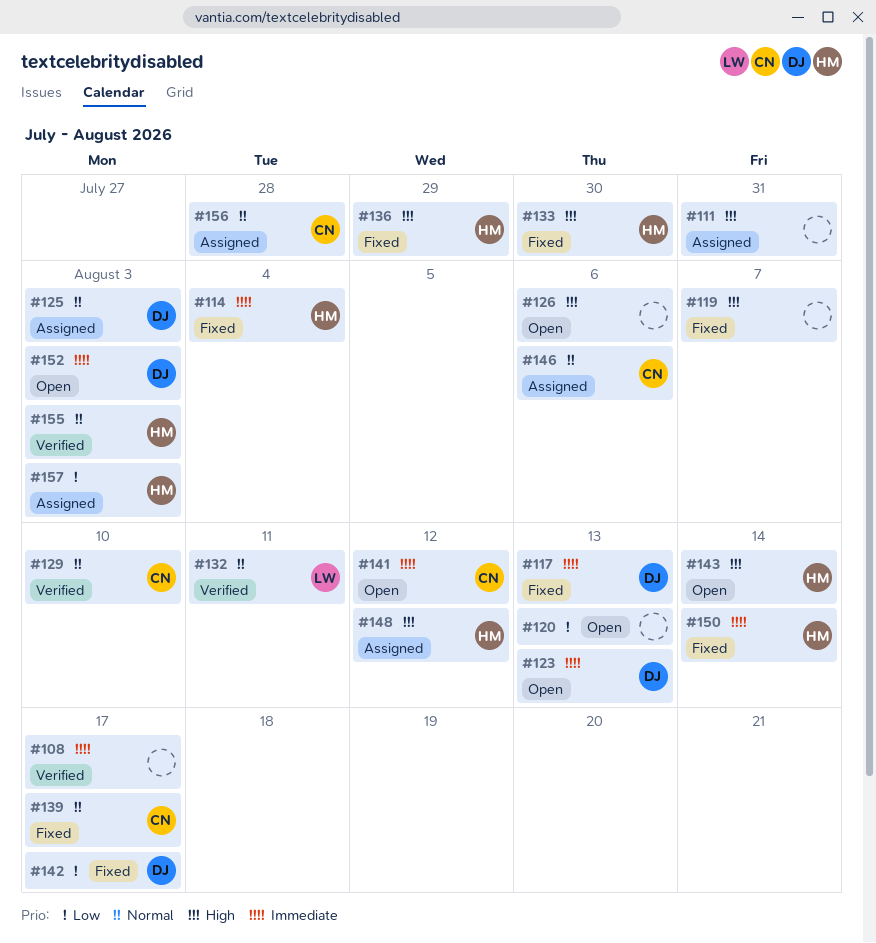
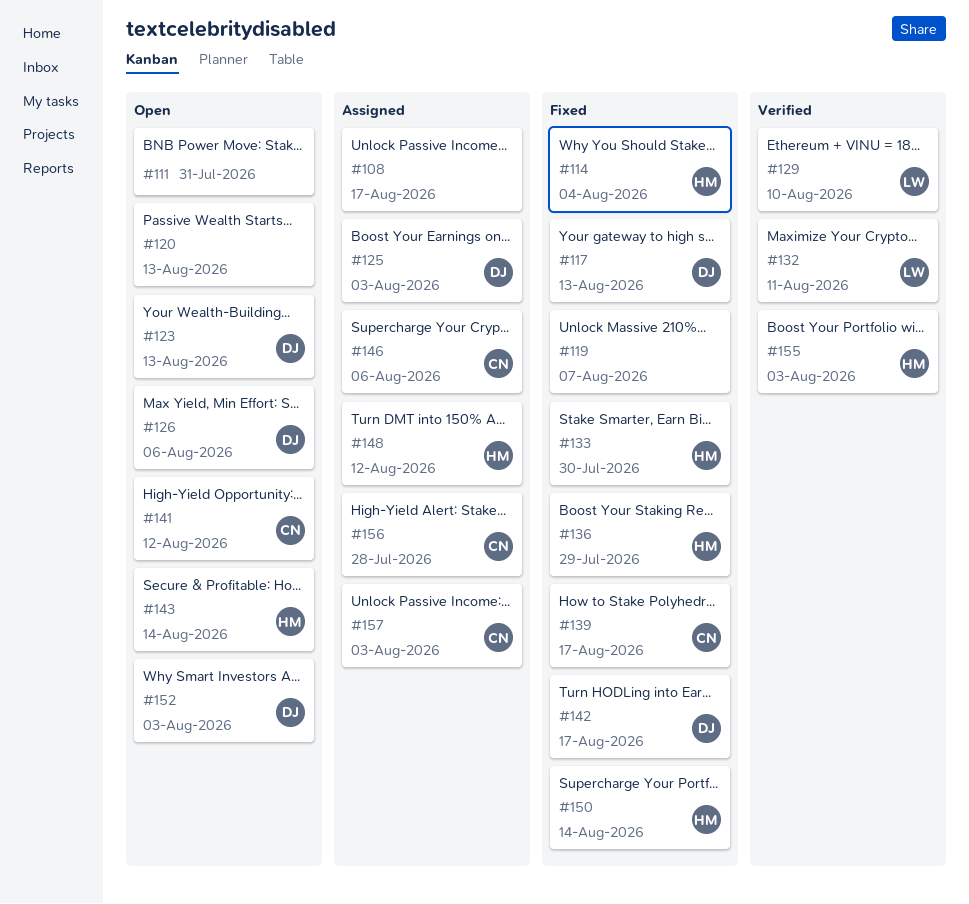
#108, status: Verified -> Assigned
#111, status: Assigned -> Open
#126, owner: none -> DJ
#129, owner: CN -> LW
#157, owner: HM -> CN

